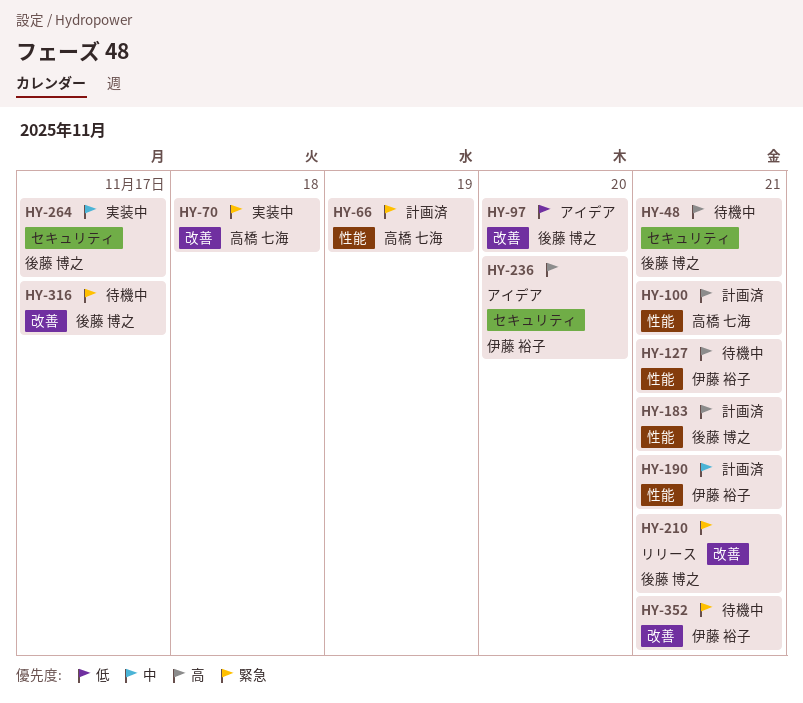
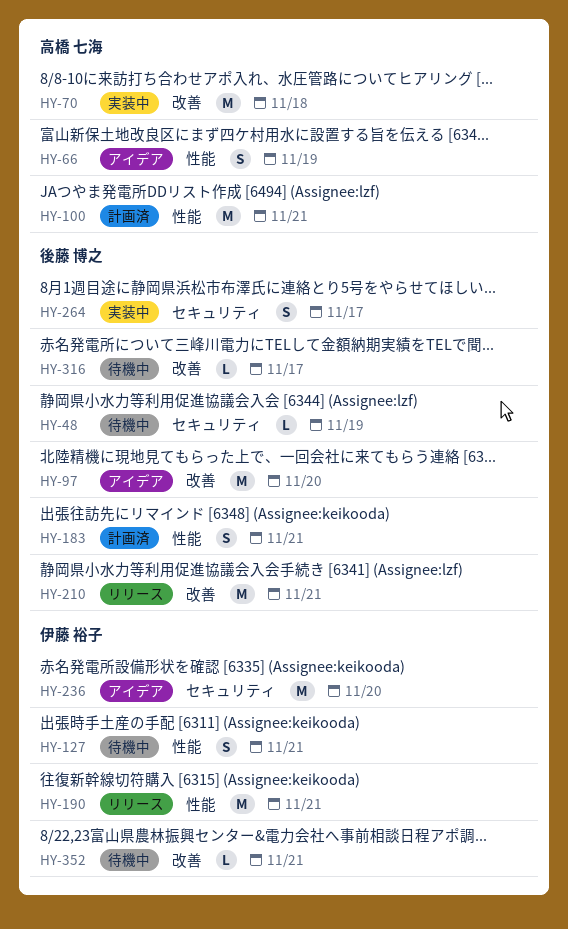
HY-48, due: Nov 21 -> Nov 19
HY-66, status: 計画済 -> アイデア
HY-190, status: 計画済 -> リリース

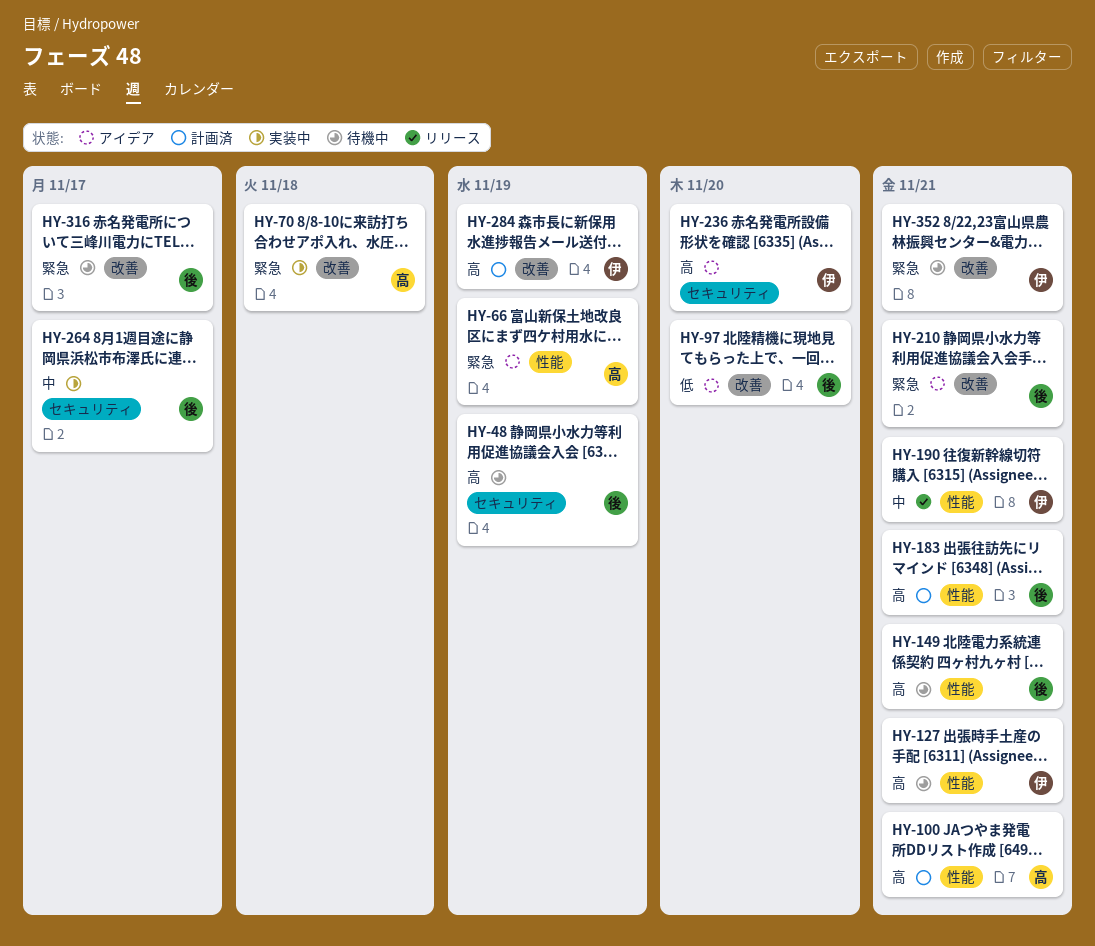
HY-149: none -> present
HY-210, status: リリース -> アイデア
HY-284: none -> present

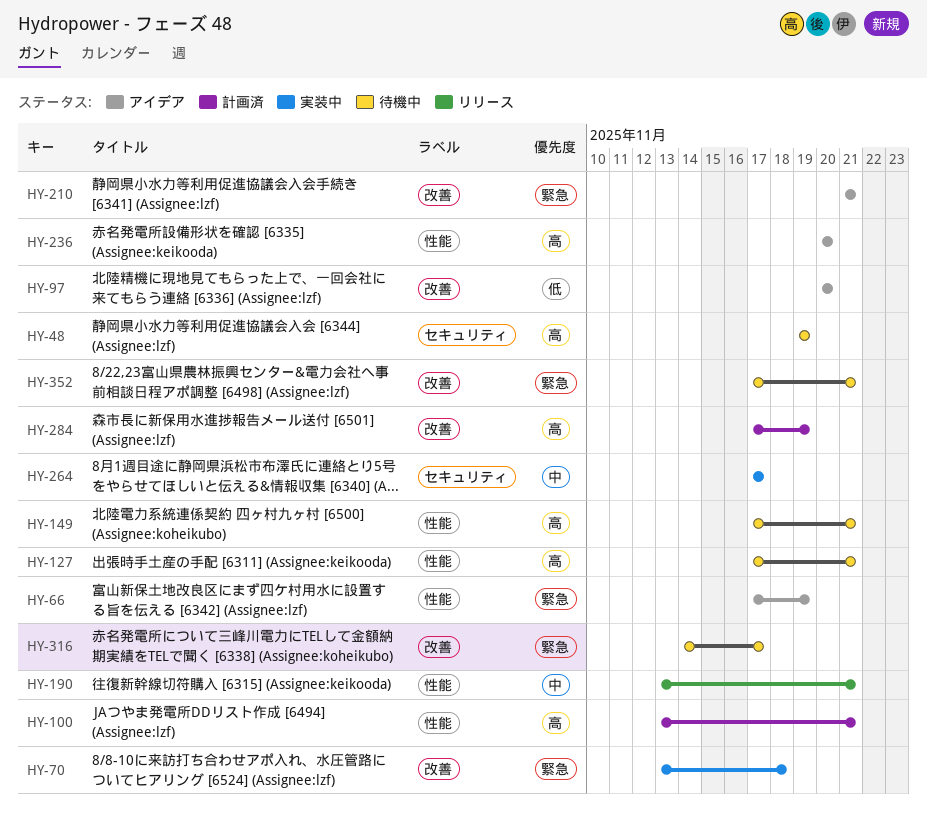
HY-183: present -> none
HY-236, label: セキュリティ -> 性能

